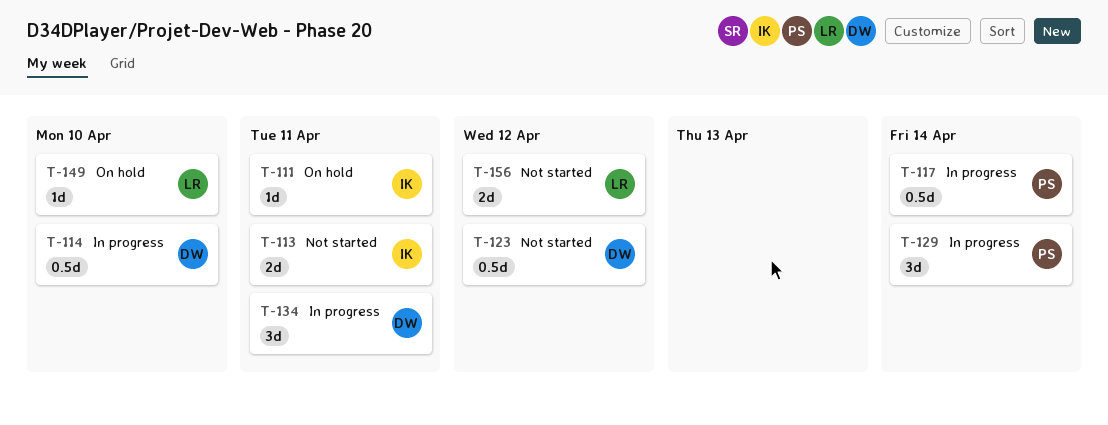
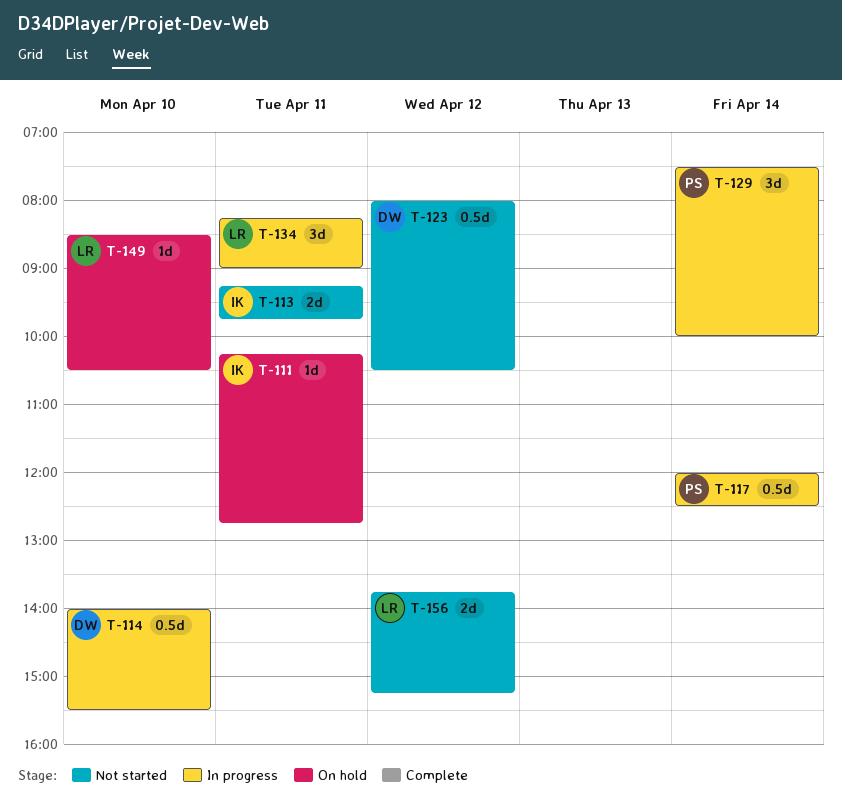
T-134, owner: DW -> LR

